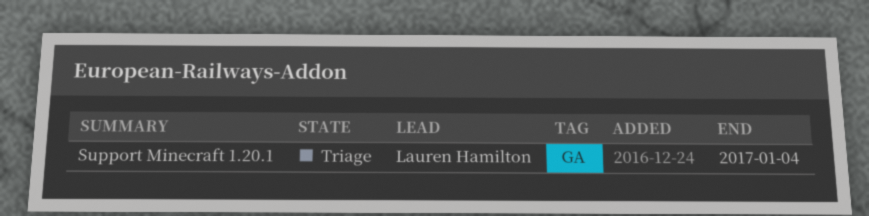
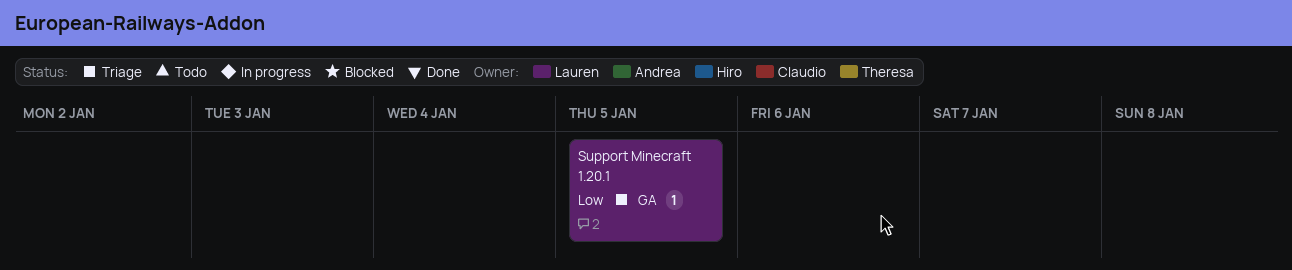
Support Minecraft 1.20.1, due: Jan 4 -> Jan 5

